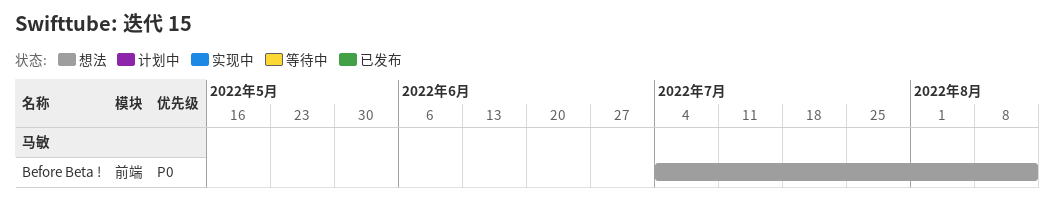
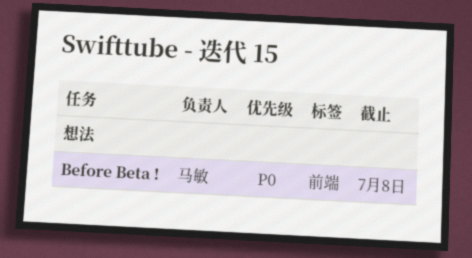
Before Beta !, due: Aug 12 -> Jul 8

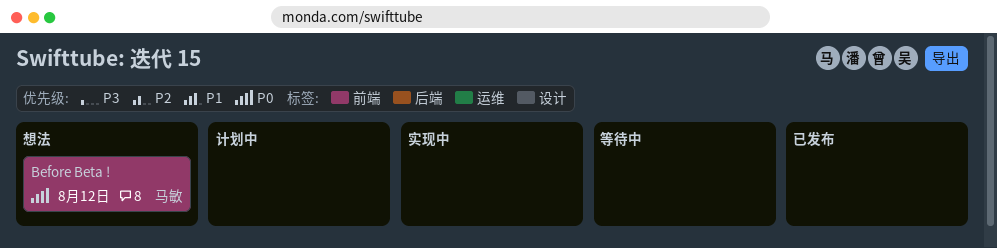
Before Beta !, due: Jul 8 -> Aug 12

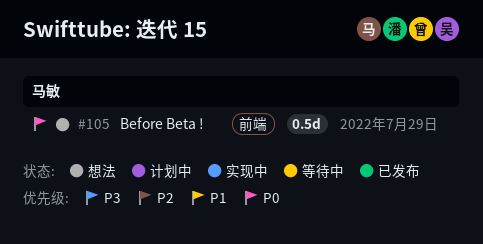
Before Beta !, due: Aug 12 -> Jul 29

